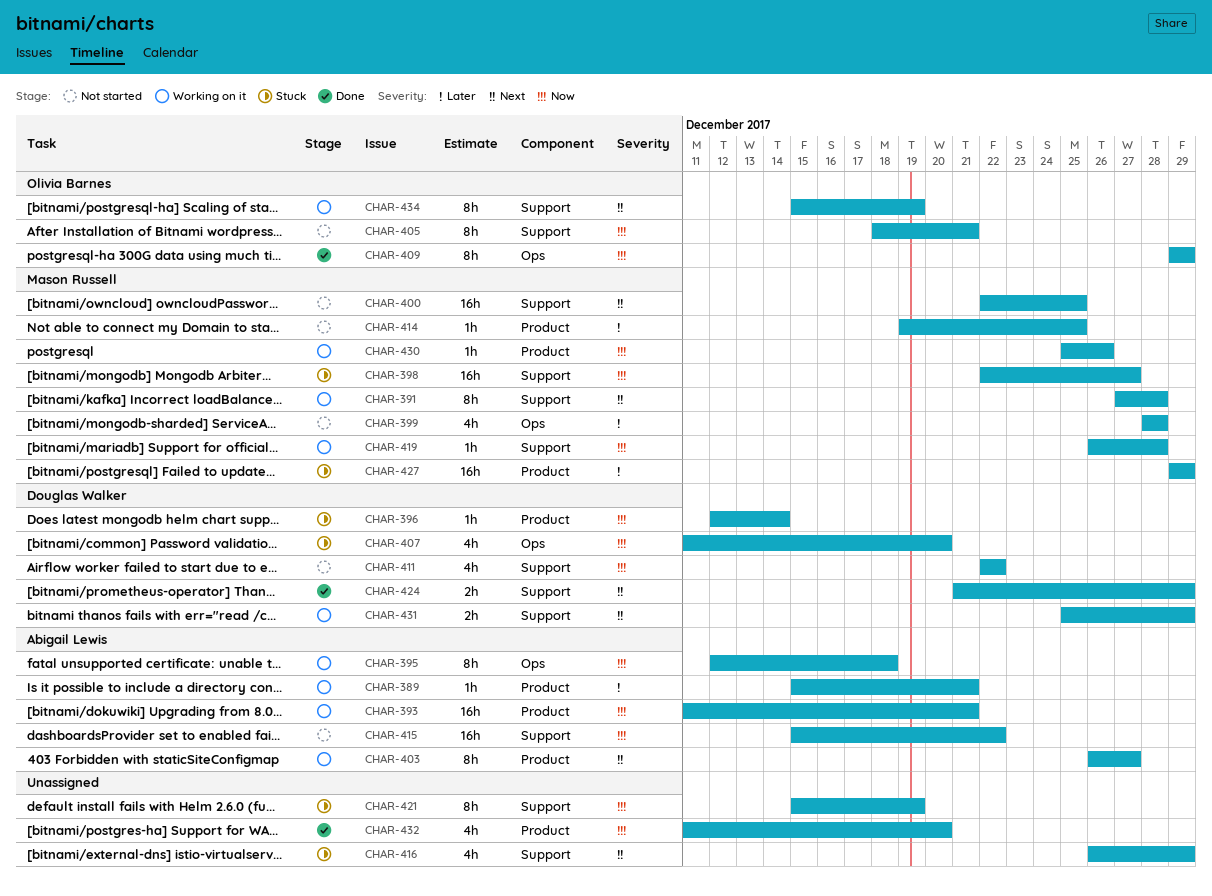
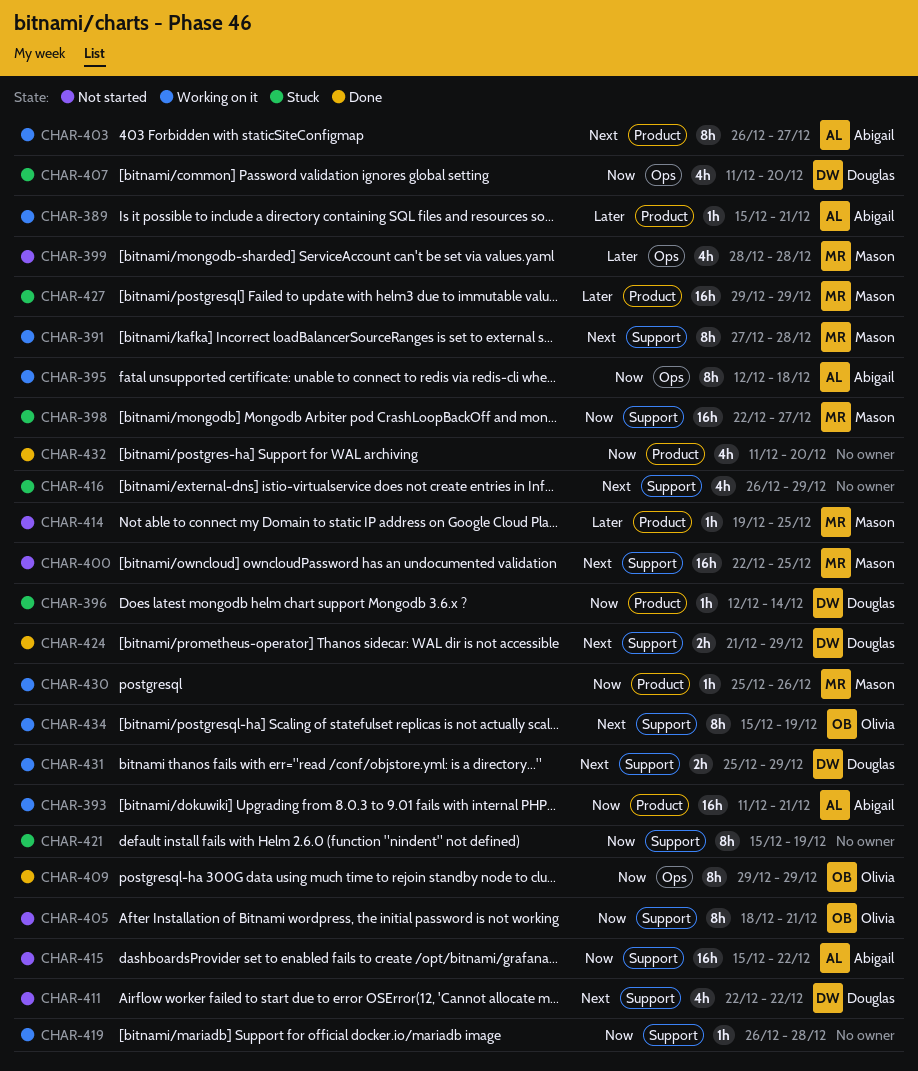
CHAR-411, priority: Now -> Next
CHAR-419, owner: Mason Russell -> none

